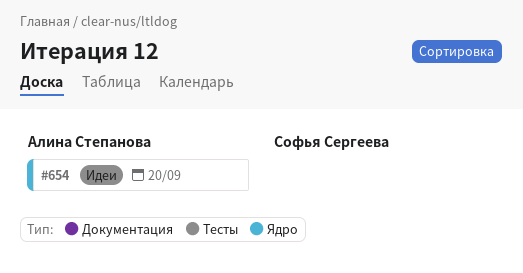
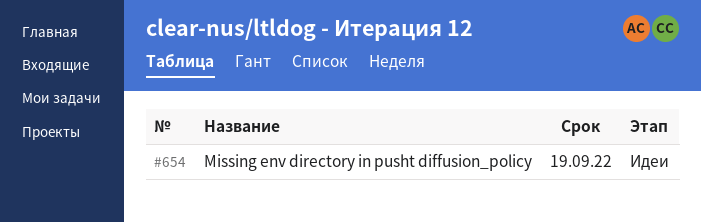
#654, due: Sep 20 -> Sep 19

